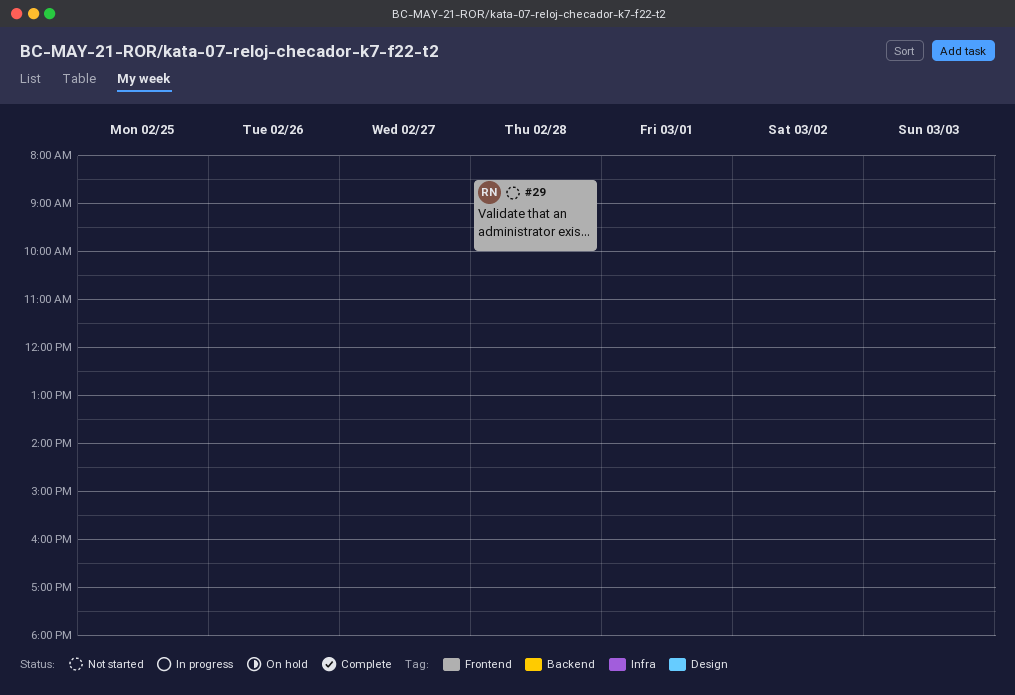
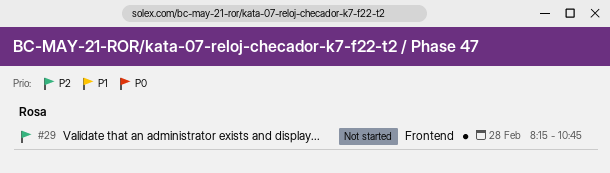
#29, begins: 08:30 -> 08:15
#29, ends: 10:00 -> 10:45

